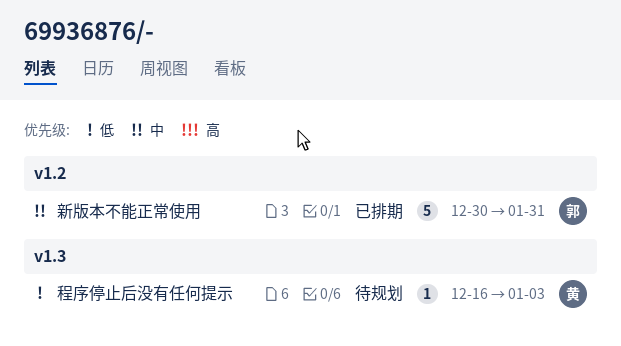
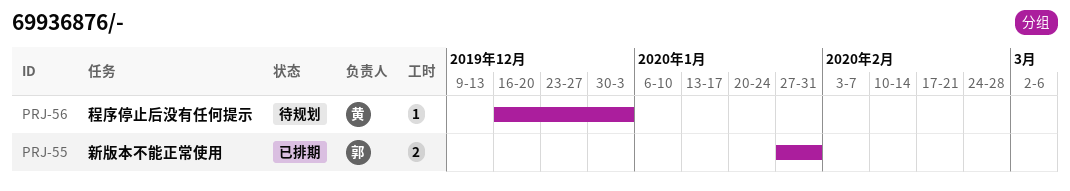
新版本不能正常使用, estimate: 5 -> 2
新版本不能正常使用, start: Dec 30 -> Jan 27

